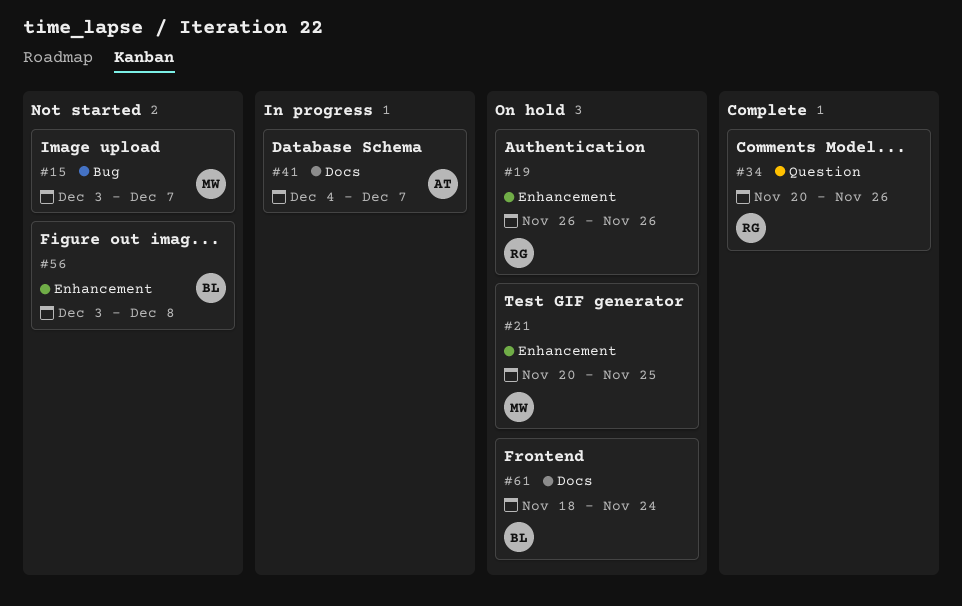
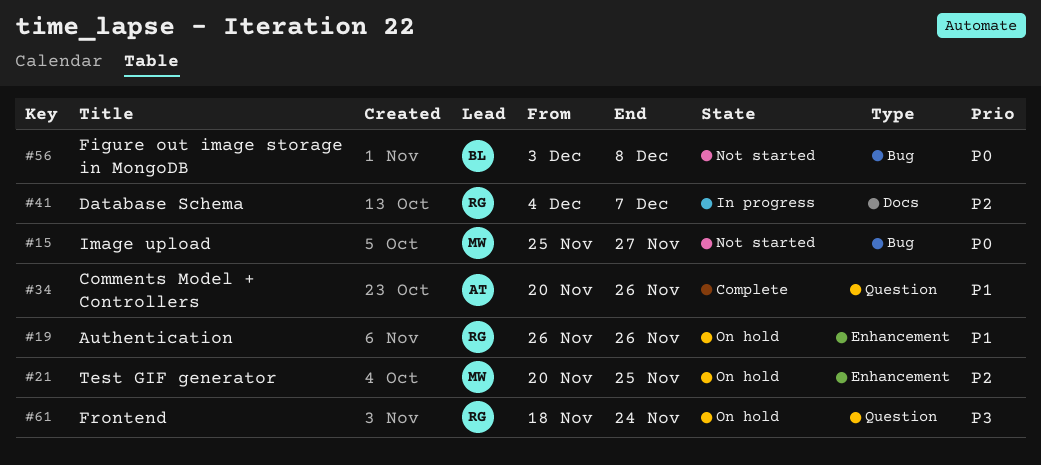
#15, start: Dec 3 -> Nov 25
#15, due: Dec 7 -> Nov 27
#34, owner: RG -> AT
#41, owner: AT -> RG
#56, label: Enhancement -> Bug
#61, owner: BL -> RG
#61, label: Docs -> Question

